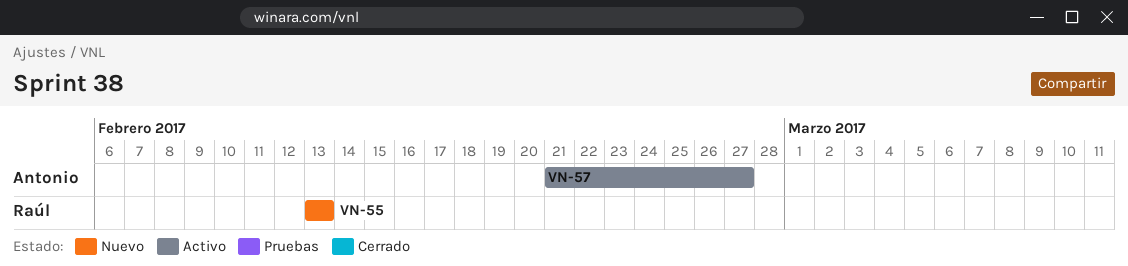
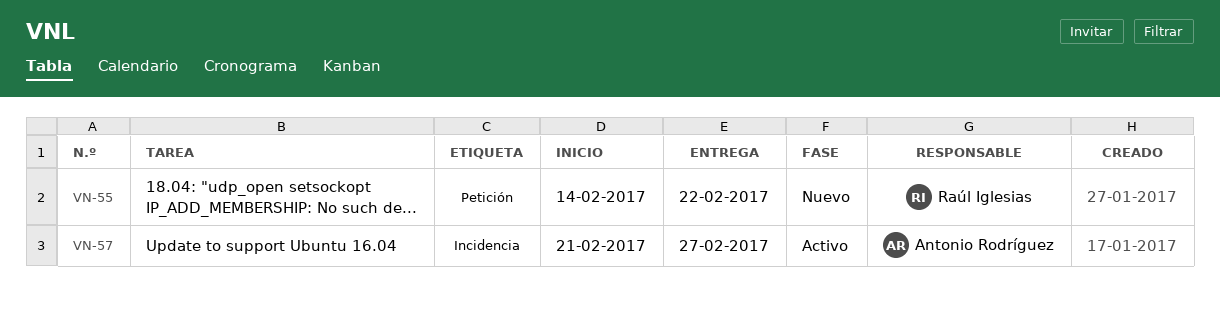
VN-55, start: Feb 13 -> Feb 14
VN-55, due: Feb 13 -> Feb 22

